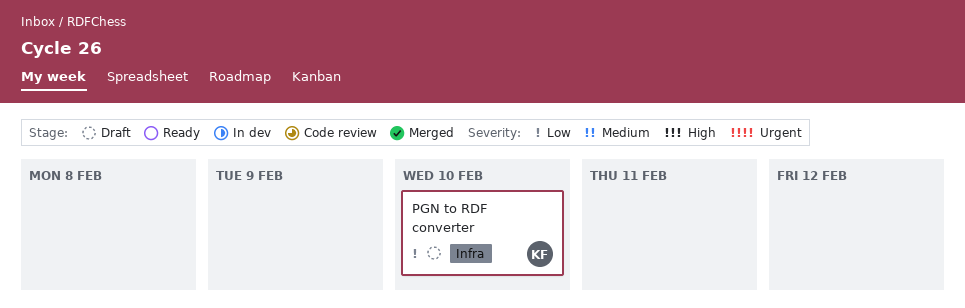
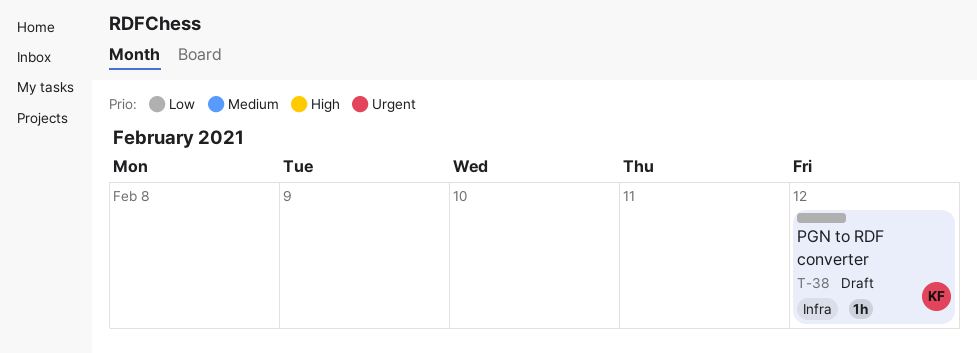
PGN to RDF converter, due: Feb 10 -> Feb 12

